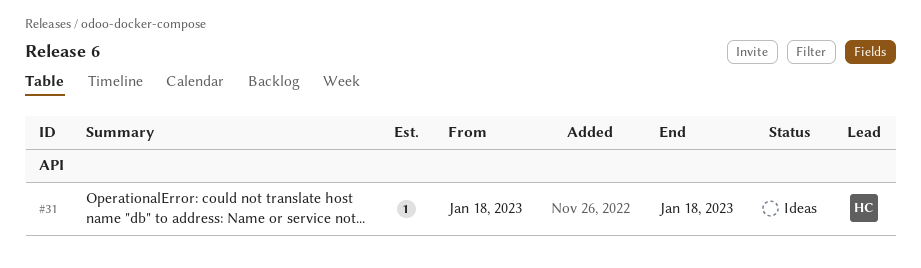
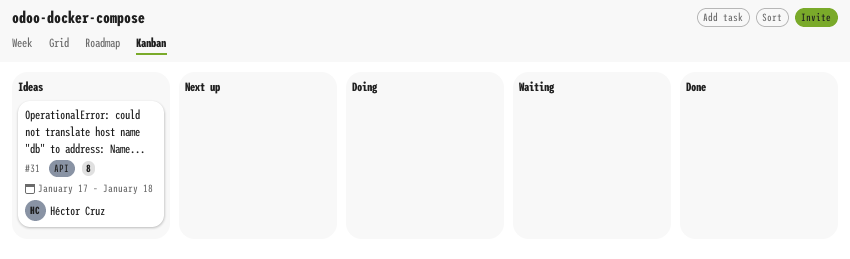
#31, estimate: 1 -> 8
#31, start: Jan 18 -> Jan 17

